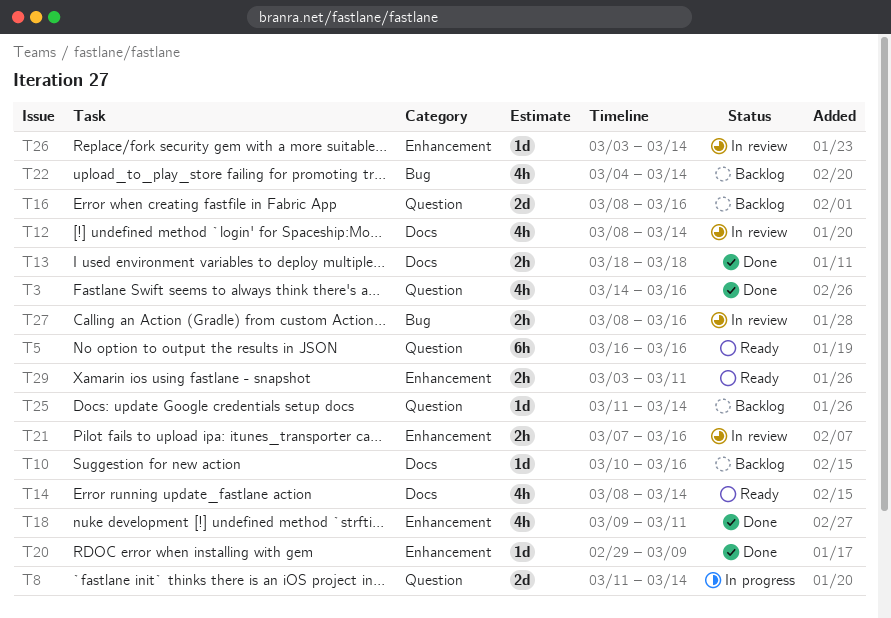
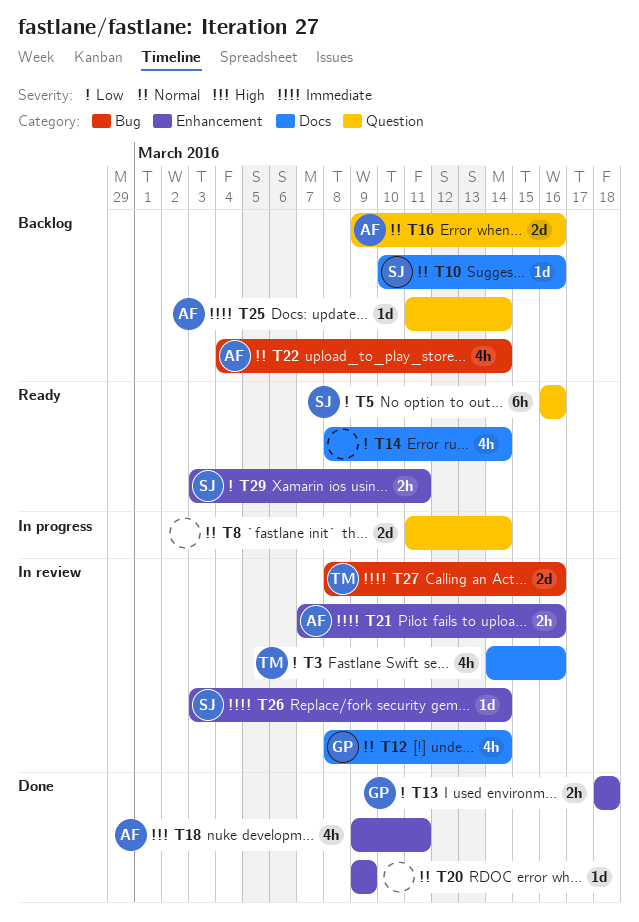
T3, status: Done -> In review
T3, label: Question -> Docs
T13, label: Docs -> Enhancement
T16, start: Mar 8 -> Mar 9
T20, start: Feb 29 -> Mar 9
T27, estimate: 2h -> 2d

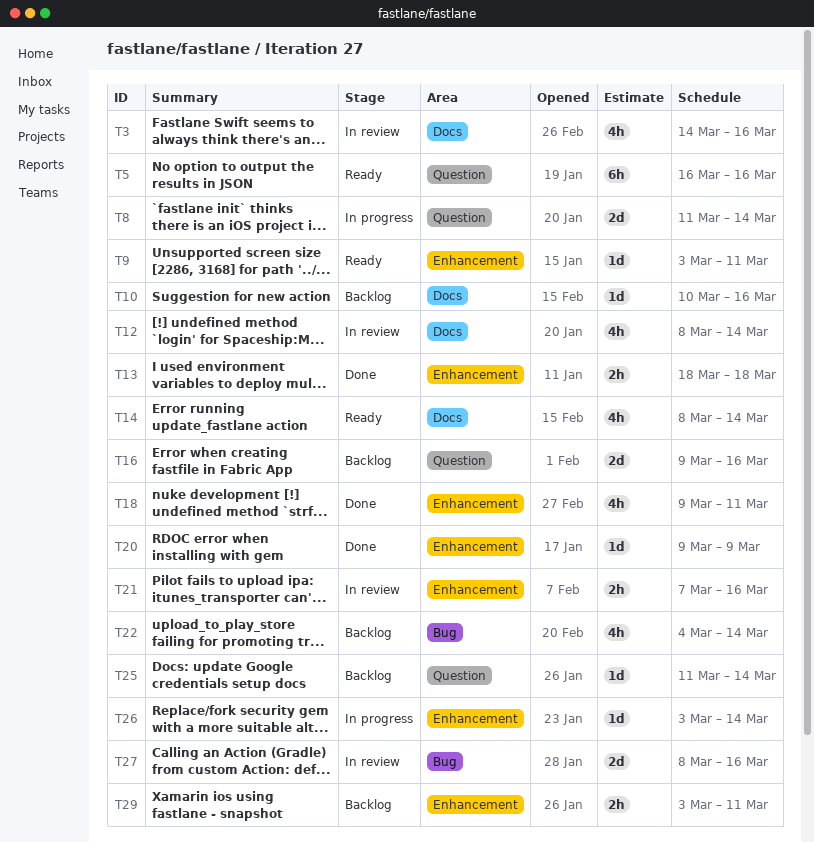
T9: none -> present
T26, status: In review -> In progress
T29, status: Ready -> Backlog

